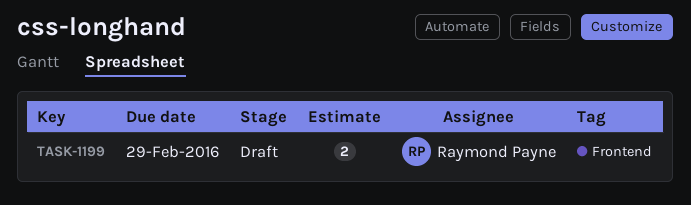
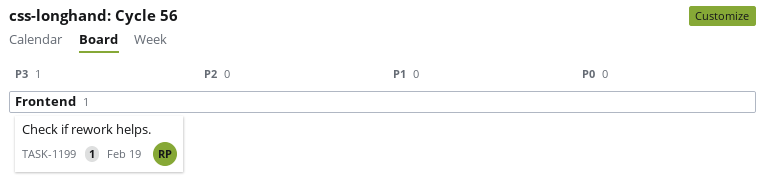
TASK-1199, estimate: 2 -> 1
TASK-1199, due: Feb 29 -> Feb 19

